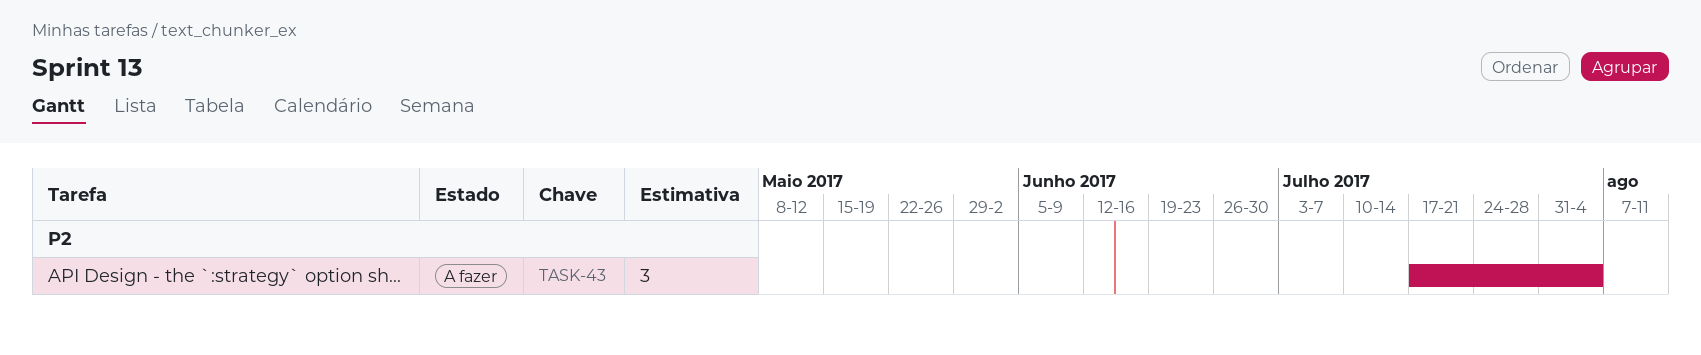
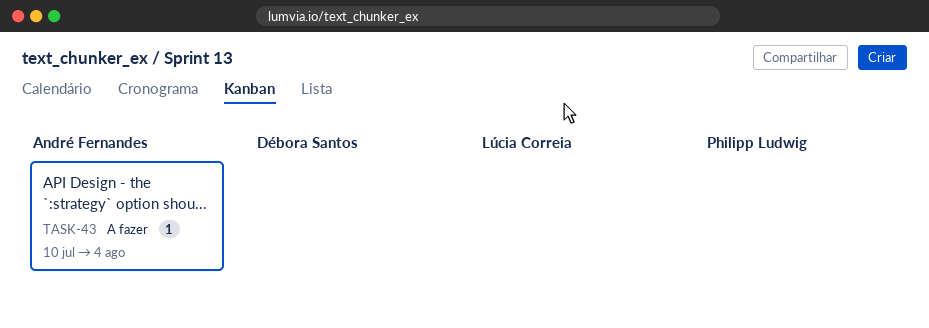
TASK-43, estimate: 3 -> 1
TASK-43, start: Jul 17 -> Jul 10

